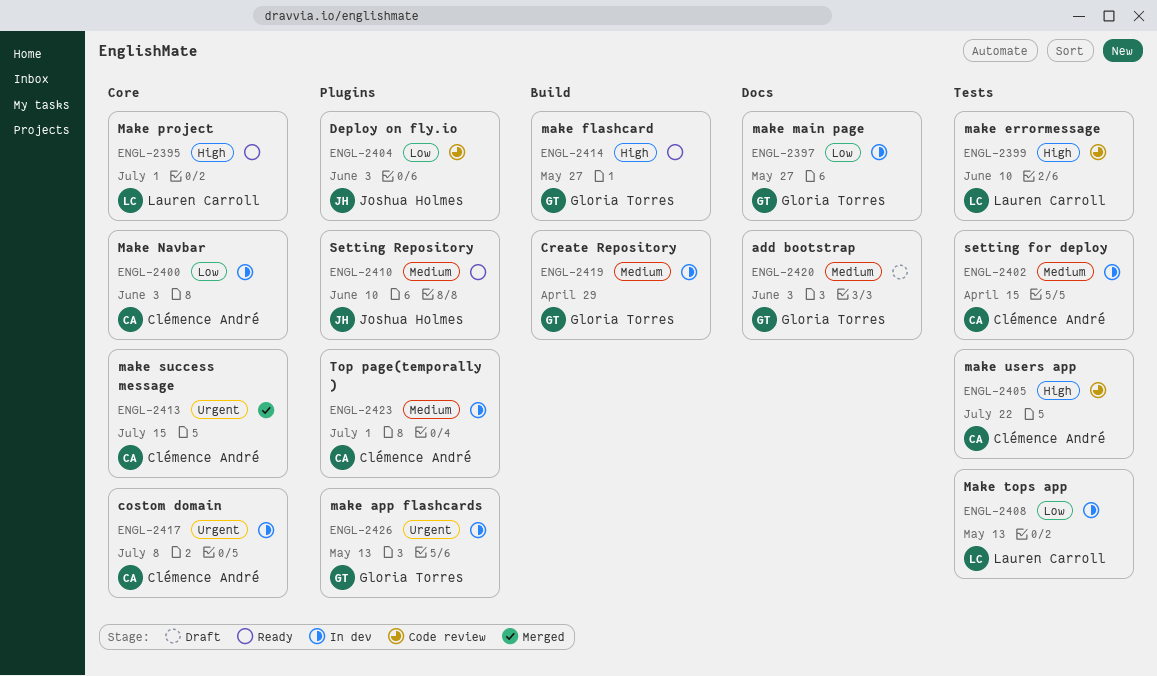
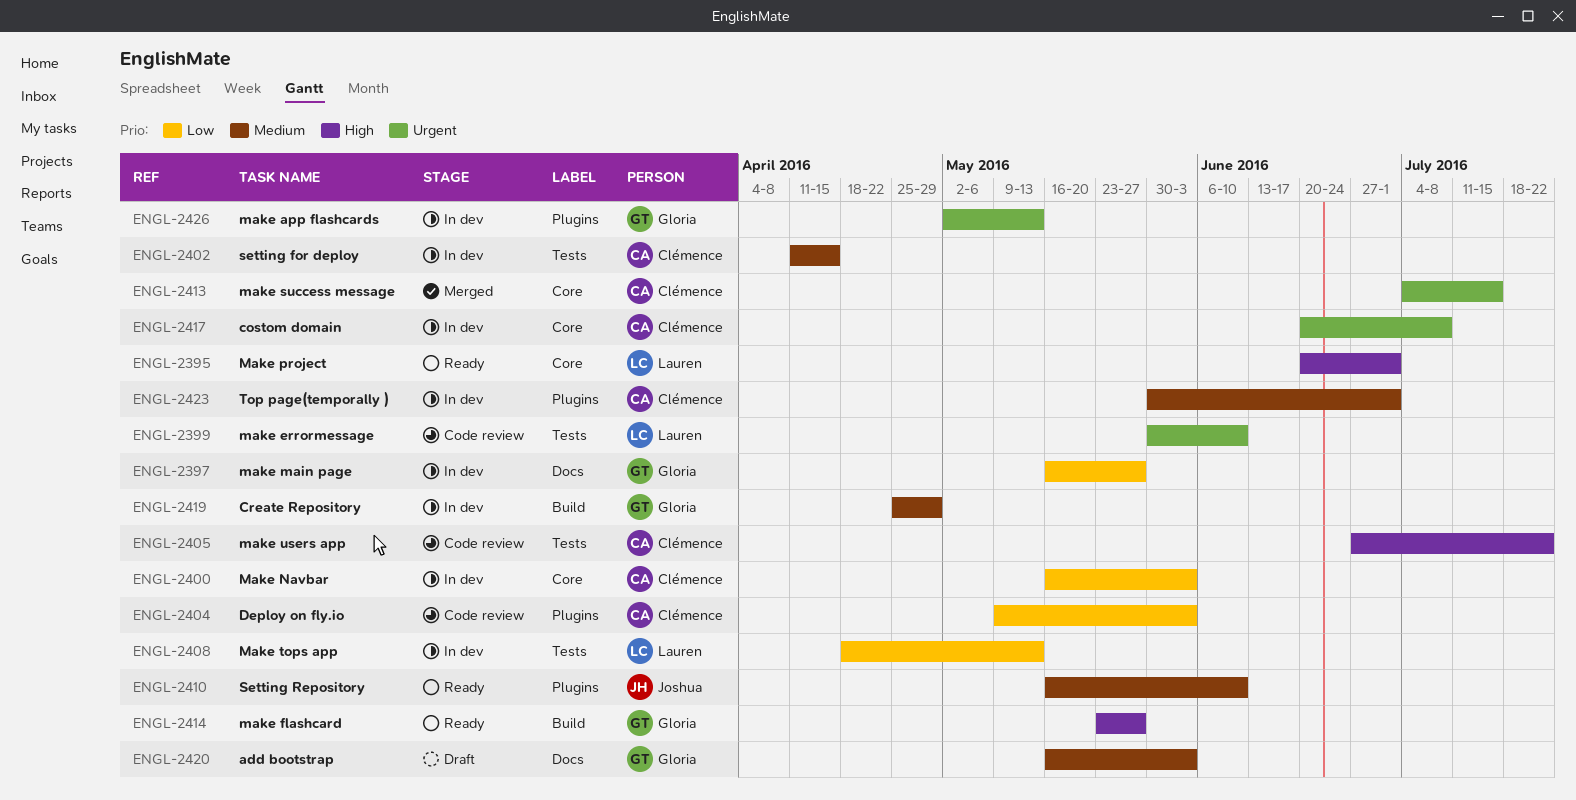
ENGL-2399, priority: High -> Urgent
ENGL-2404, owner: Joshua Holmes -> Clémence André

